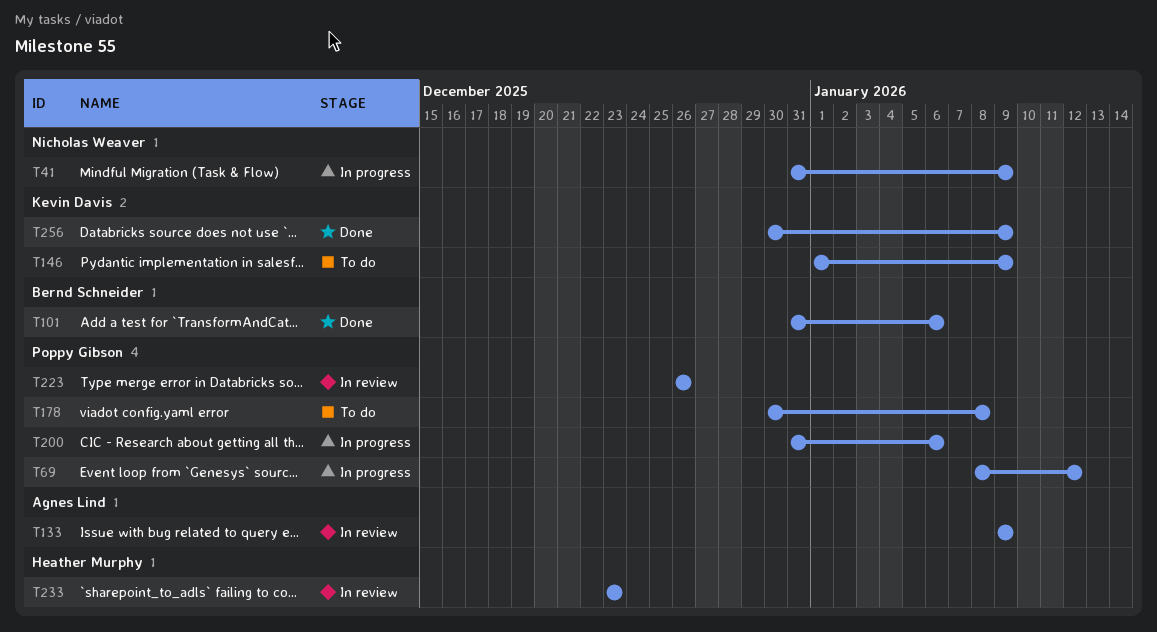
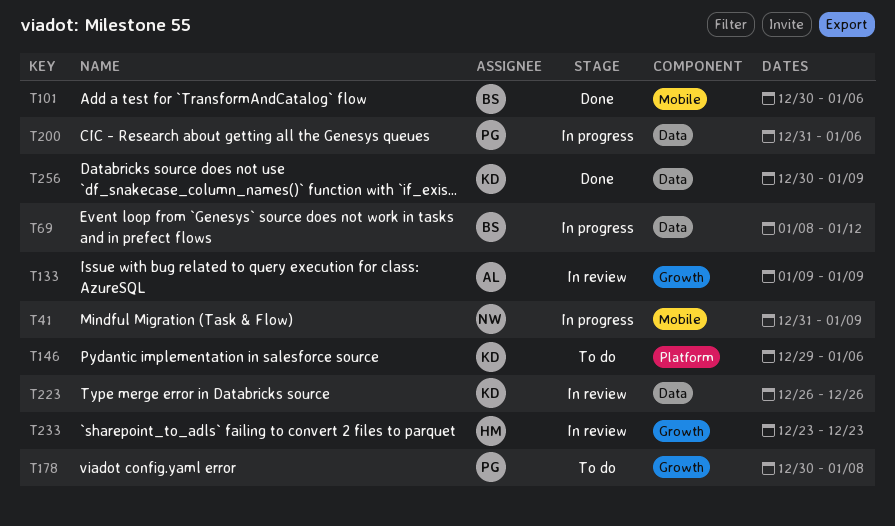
T69, owner: Poppy Gibson -> Bernd Schneider
T101, start: Dec 31 -> Dec 30
T146, start: Jan 1 -> Dec 29
T146, due: Jan 9 -> Jan 6
T223, owner: Poppy Gibson -> Kevin Davis

